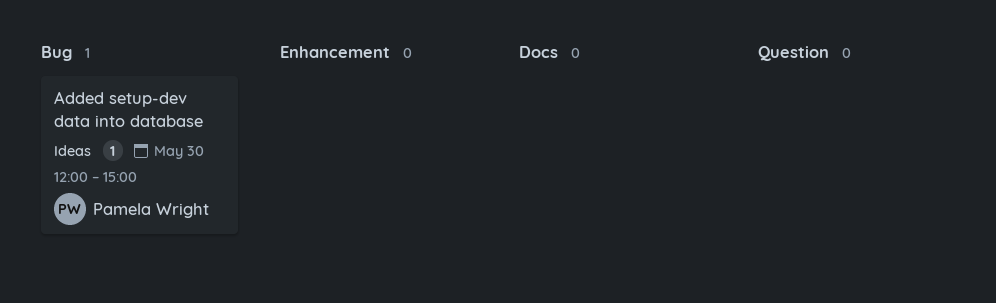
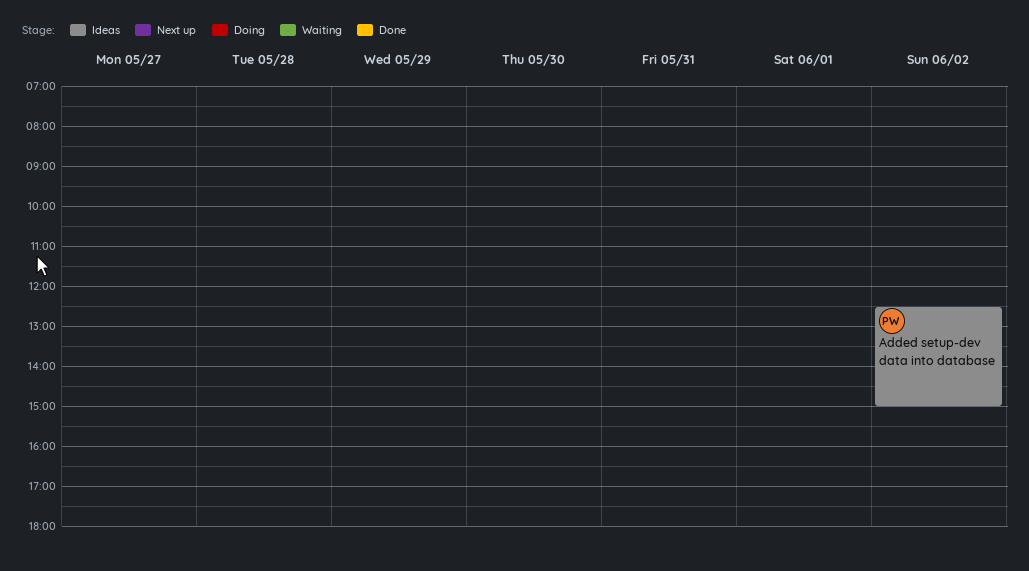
Added setup-dev data into database, day: May 30 -> Jun 2
Added setup-dev data into database, begins: 12:00 -> 12:30

